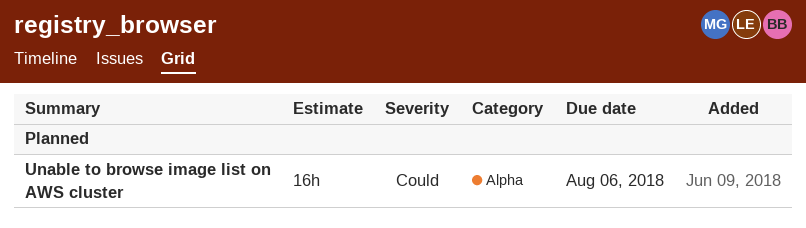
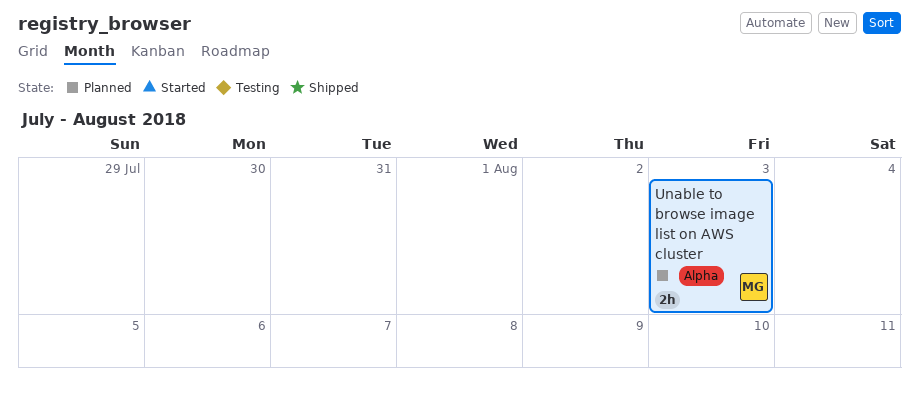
Unable to browse image list on AWS cluster, estimate: 16h -> 2h
Unable to browse image list on AWS cluster, due: Aug 6 -> Aug 3

